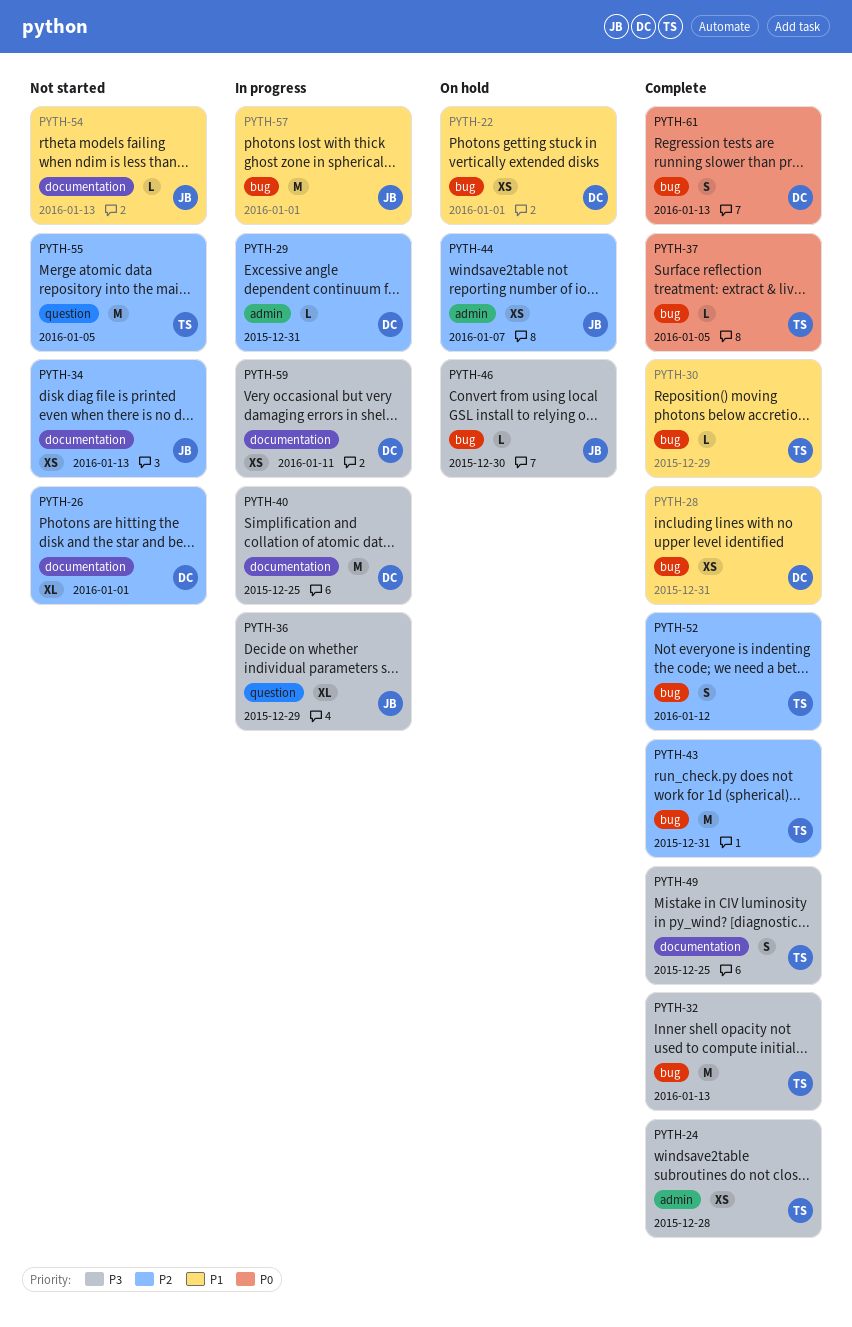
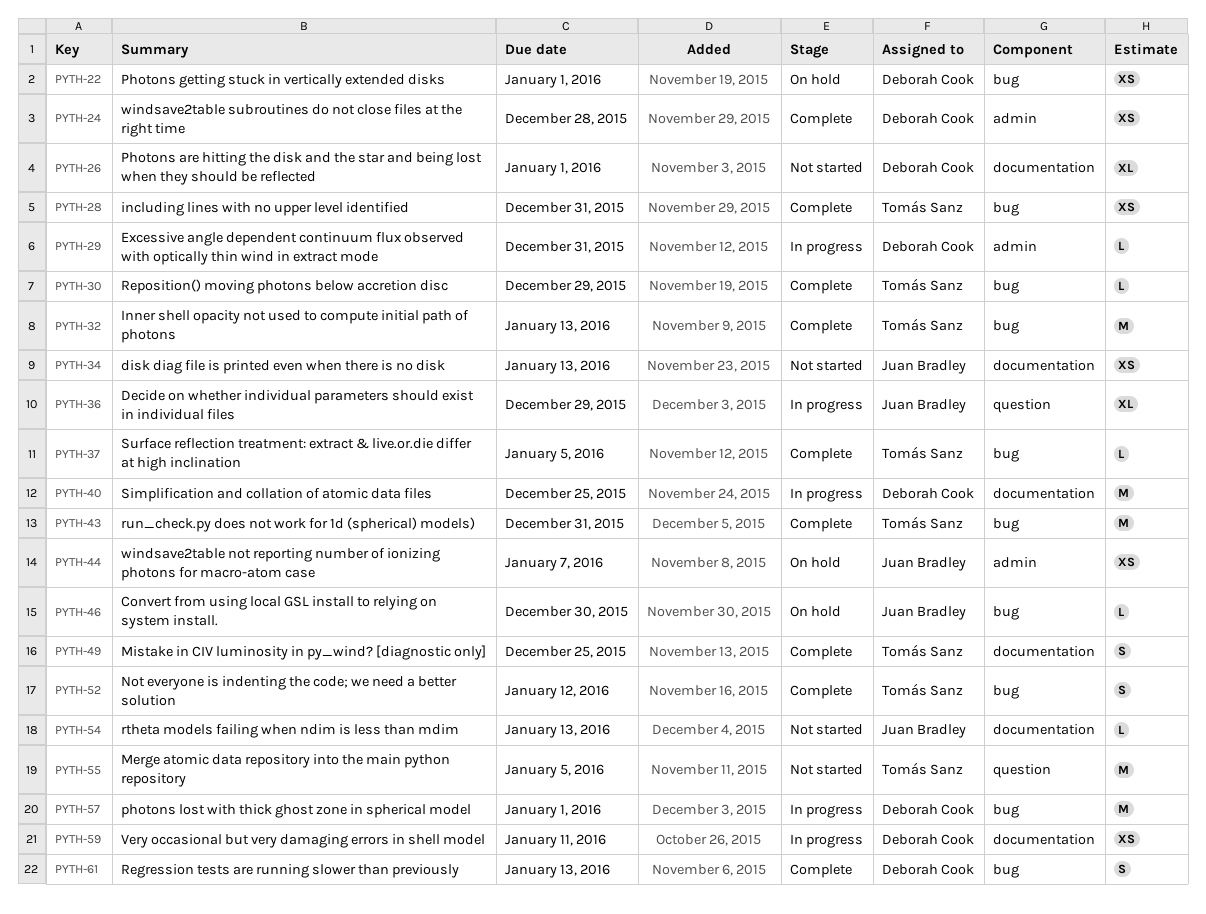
PYTH-24, owner: Tomás Sanz -> Deborah Cook
PYTH-28, owner: Deborah Cook -> Tomás Sanz
PYTH-57, owner: Juan Bradley -> Deborah Cook

